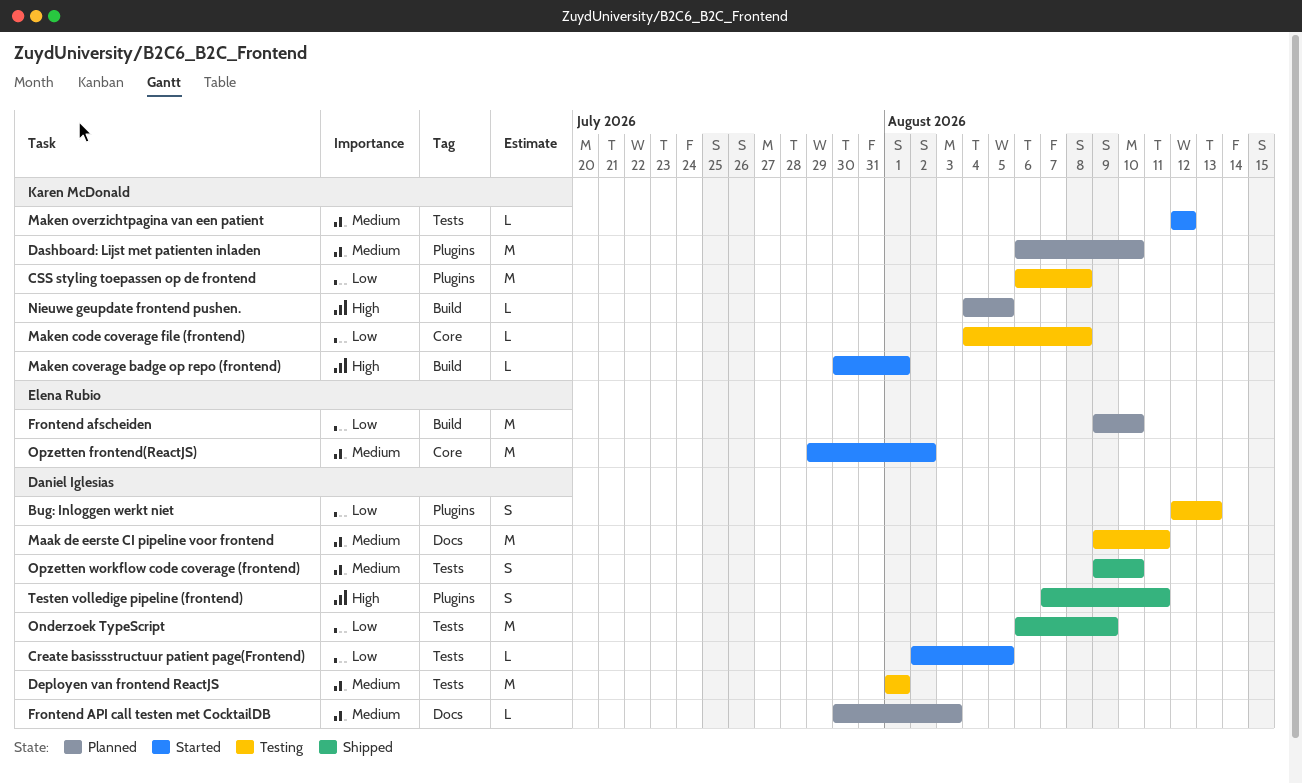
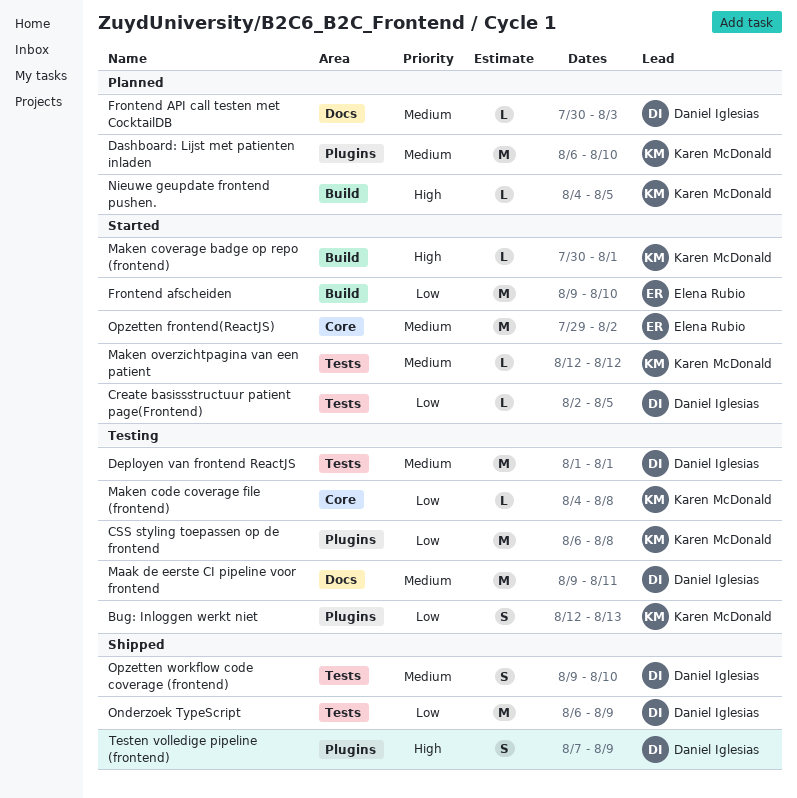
Bug: Inloggen werkt niet, owner: Daniel Iglesias -> Karen McDonald
Frontend afscheiden, status: Planned -> Started
Testen volledige pipeline (frontend), due: Aug 11 -> Aug 9

